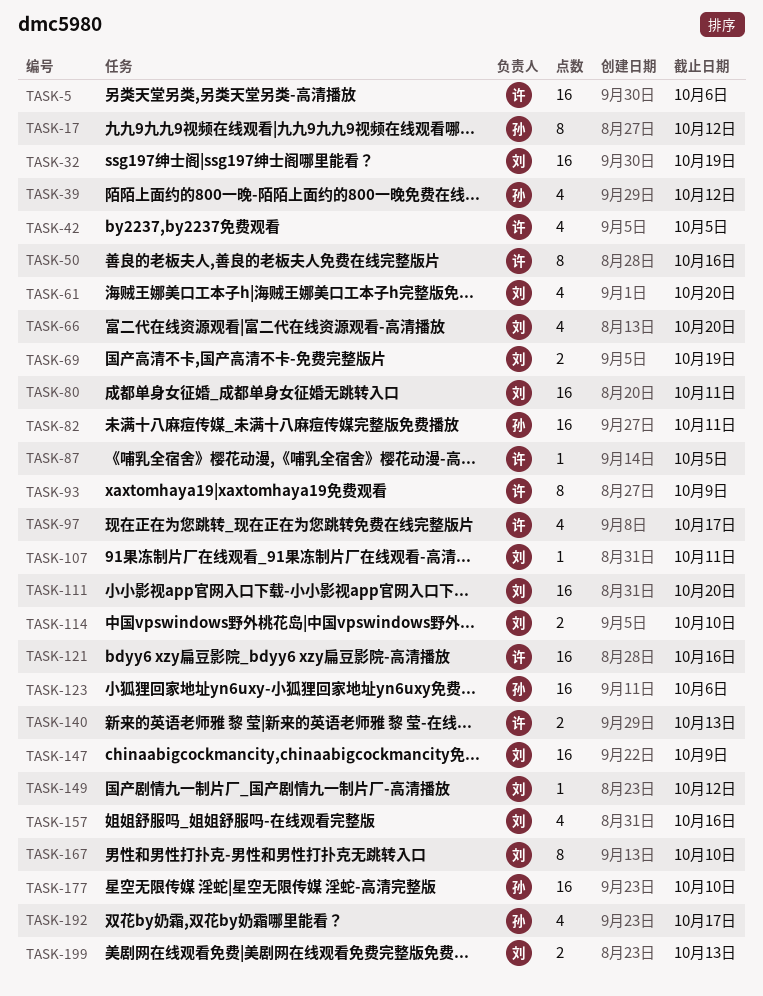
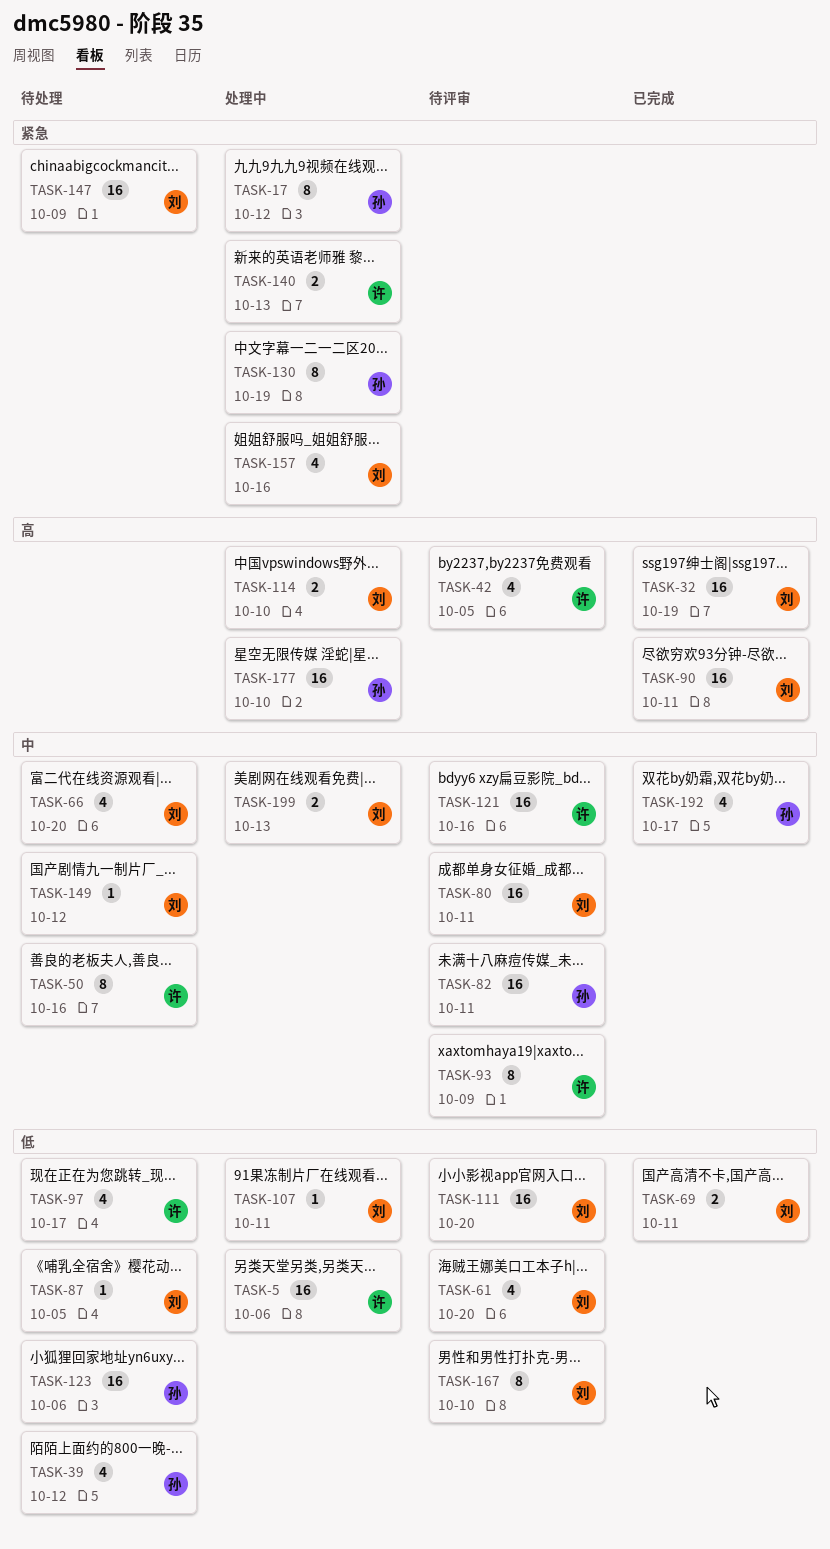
TASK-69, due: Oct 19 -> Oct 11
TASK-87, owner: 许 -> 刘
TASK-90: none -> present
TASK-130: none -> present

